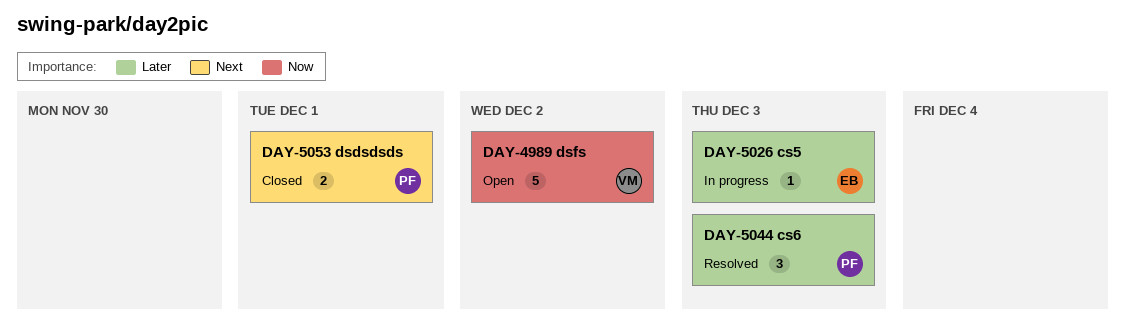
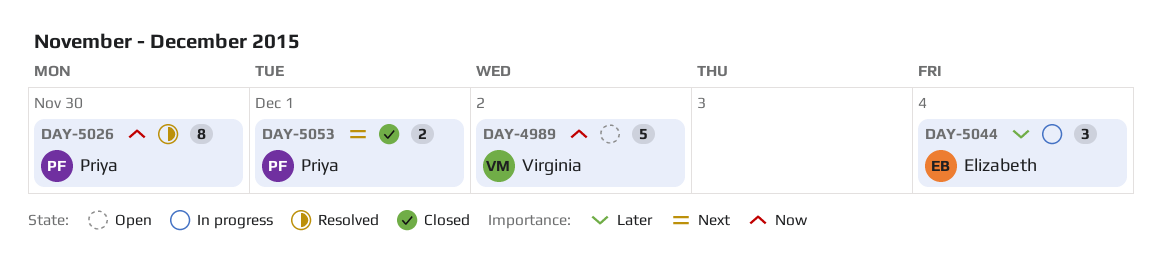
DAY-5026, status: In progress -> Resolved
DAY-5026, owner: Elizabeth -> Priya
DAY-5026, priority: Later -> Now
DAY-5026, estimate: 1 -> 8
DAY-5026, due: Dec 3 -> Nov 30
DAY-5044, status: Resolved -> In progress
DAY-5044, owner: Priya -> Elizabeth
DAY-5044, due: Dec 3 -> Dec 4

